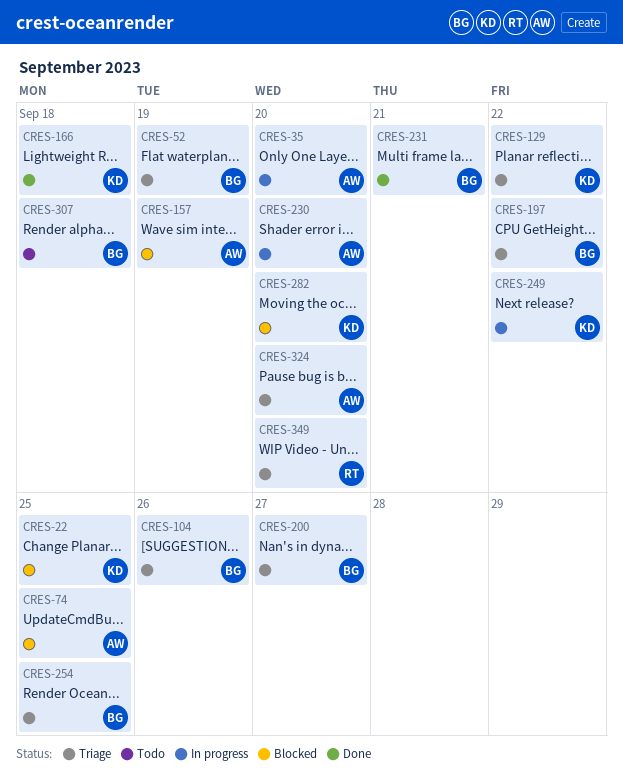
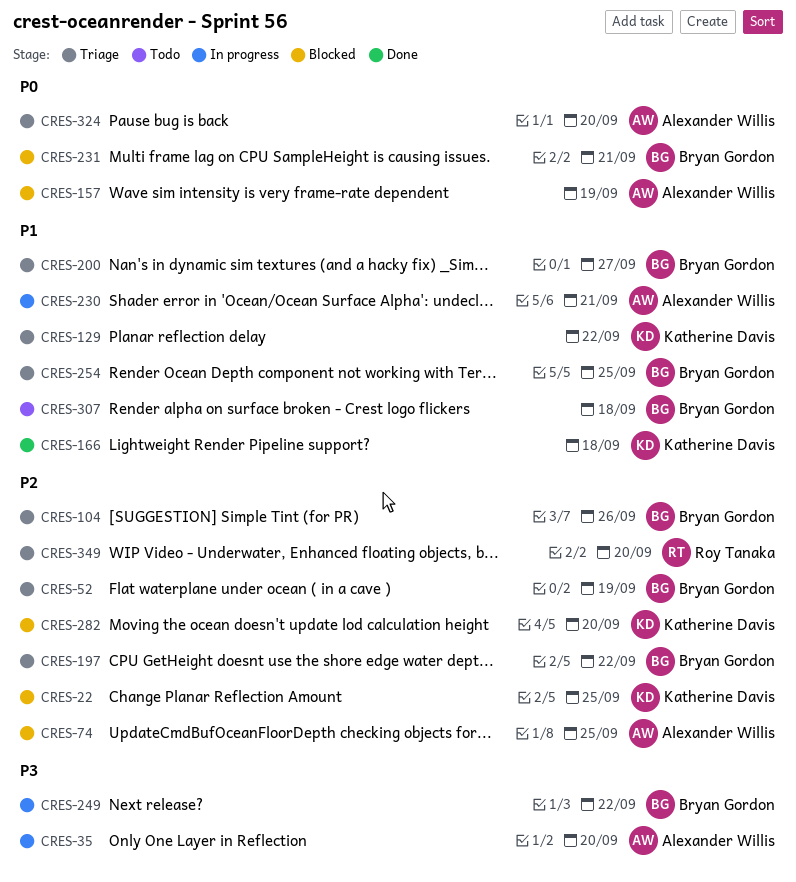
CRES-230, due: Sep 20 -> Sep 21
CRES-231, status: Done -> Blocked
CRES-249, owner: Katherine Davis -> Bryan Gordon

